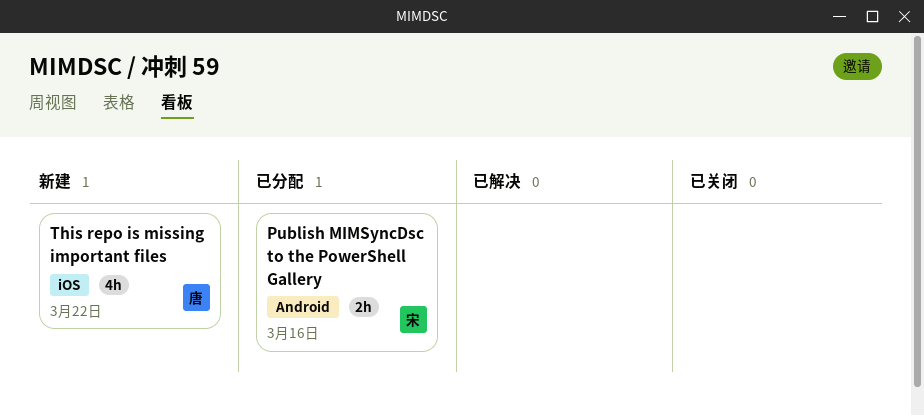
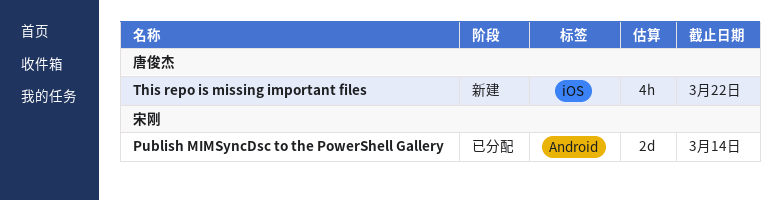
Publish MIMSyncDsc to the PowerShell Gallery, estimate: 2h -> 2d
Publish MIMSyncDsc to the PowerShell Gallery, due: Mar 16 -> Mar 14

